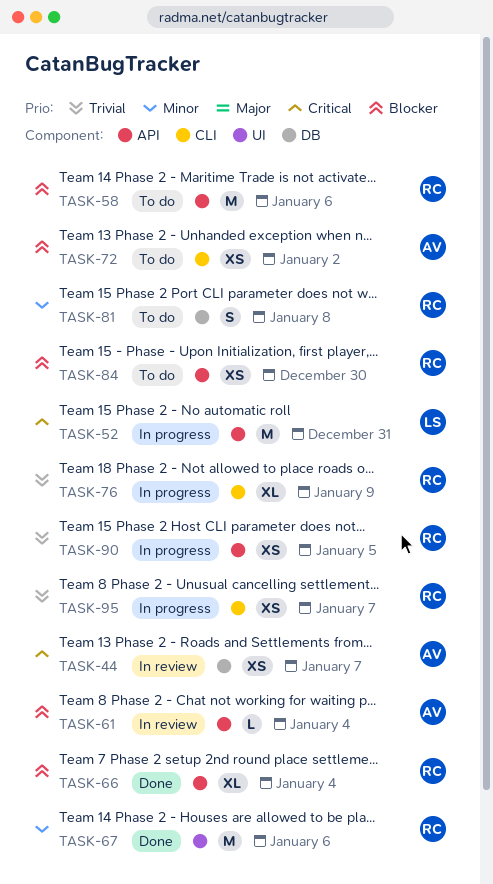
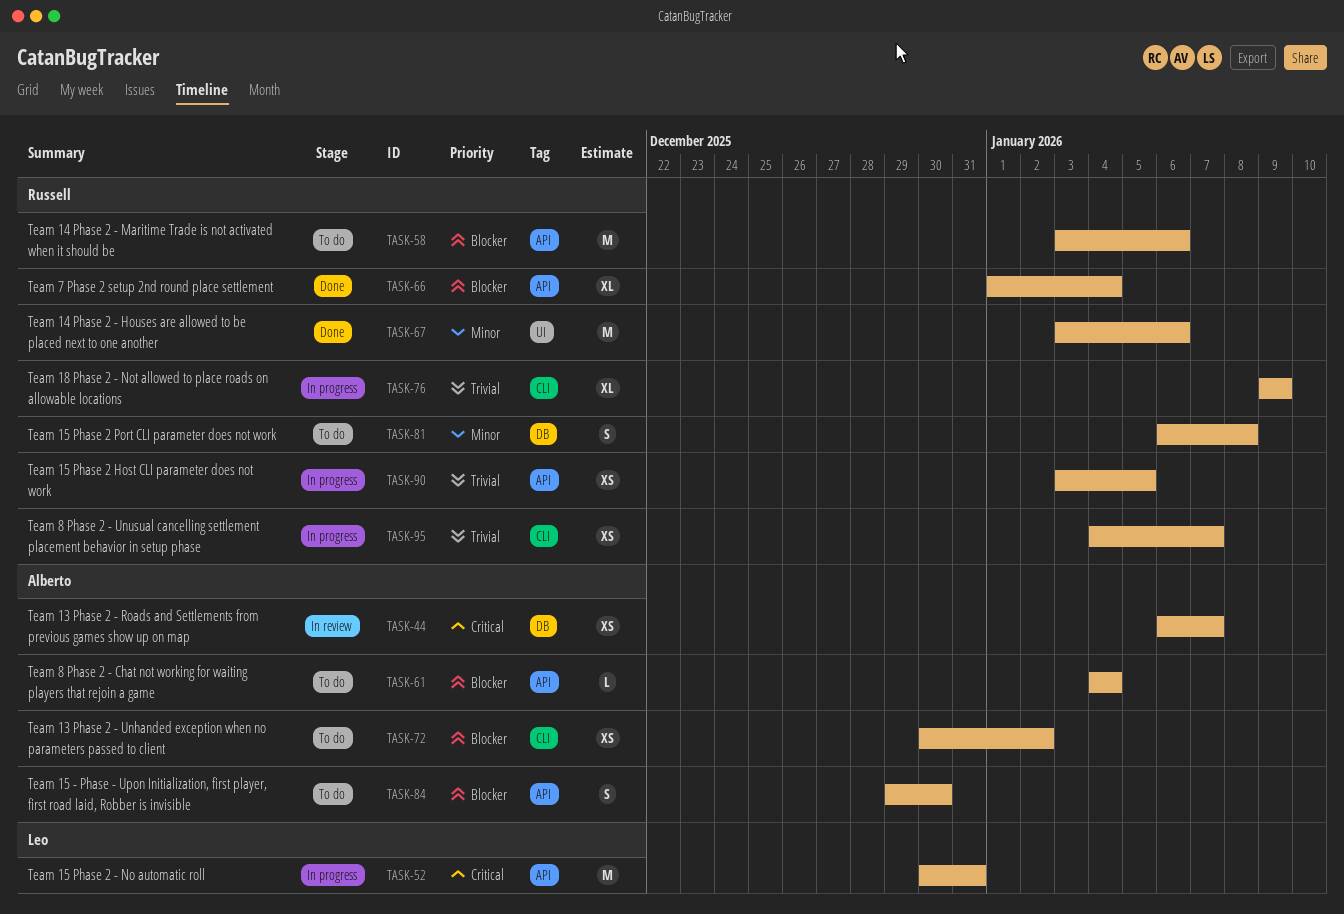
TASK-61, status: In review -> To do
TASK-84, owner: Russell -> Alberto
TASK-84, estimate: XS -> S

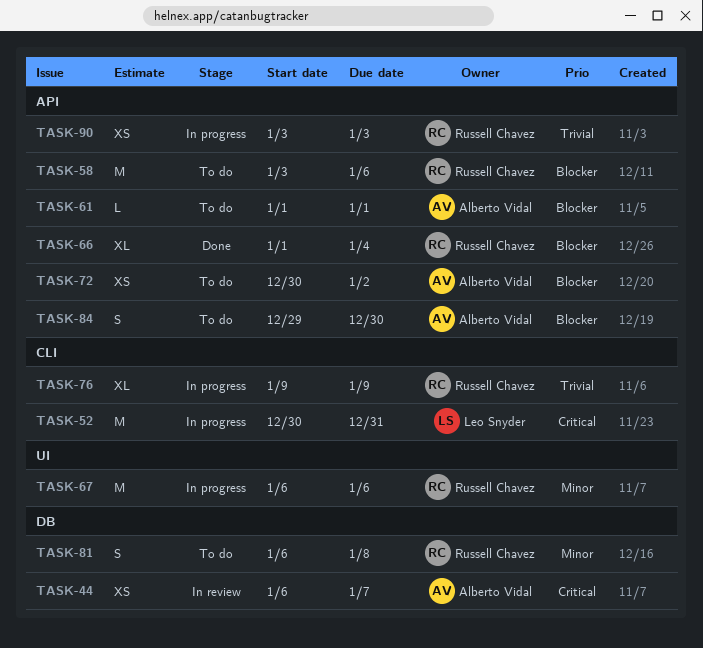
TASK-52, label: API -> CLI
TASK-61, start: Jan 4 -> Jan 1
TASK-61, due: Jan 4 -> Jan 1
TASK-67, status: Done -> In progress
TASK-67, start: Jan 3 -> Jan 6
TASK-72, label: CLI -> API
TASK-90, due: Jan 5 -> Jan 3
TASK-95: present -> none

